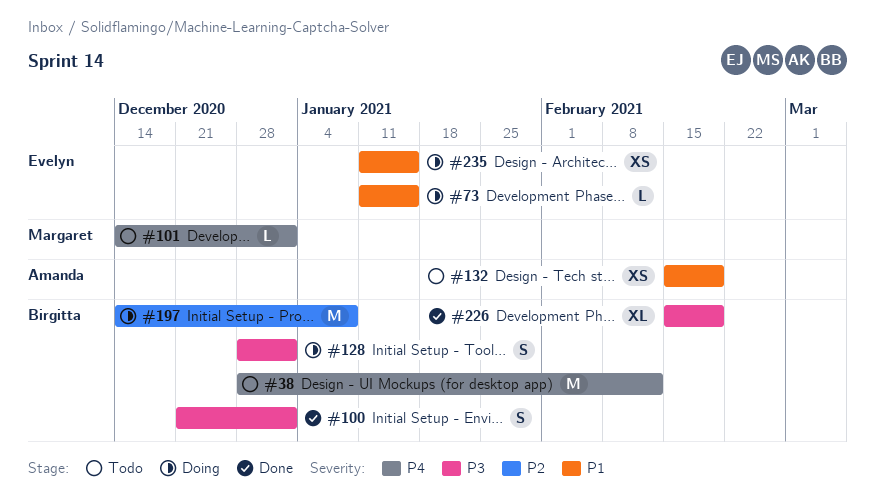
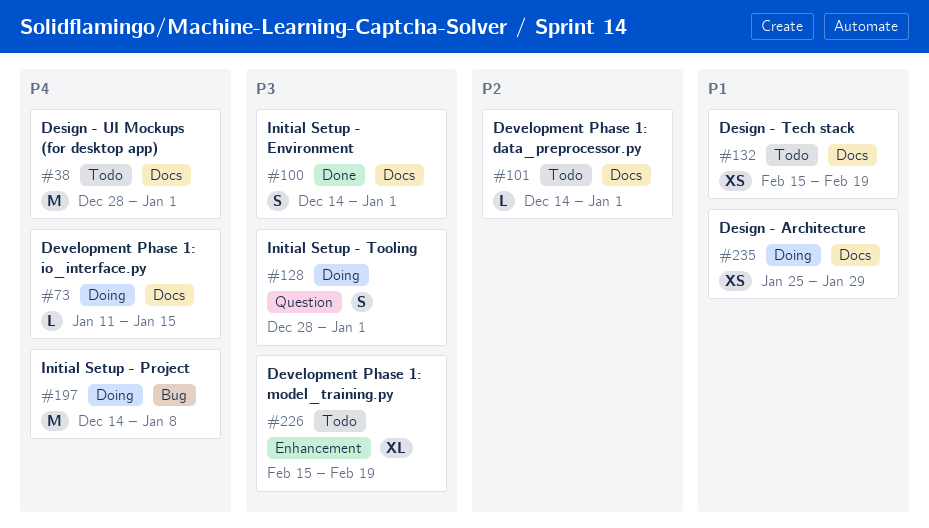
#38, due: Feb 12 -> Jan 1
#73, priority: P1 -> P4
#100, start: Dec 21 -> Dec 14
#101, priority: P4 -> P2
#197, priority: P2 -> P4
#226, status: Done -> Todo
#235, start: Jan 11 -> Jan 25
#235, due: Jan 15 -> Jan 29

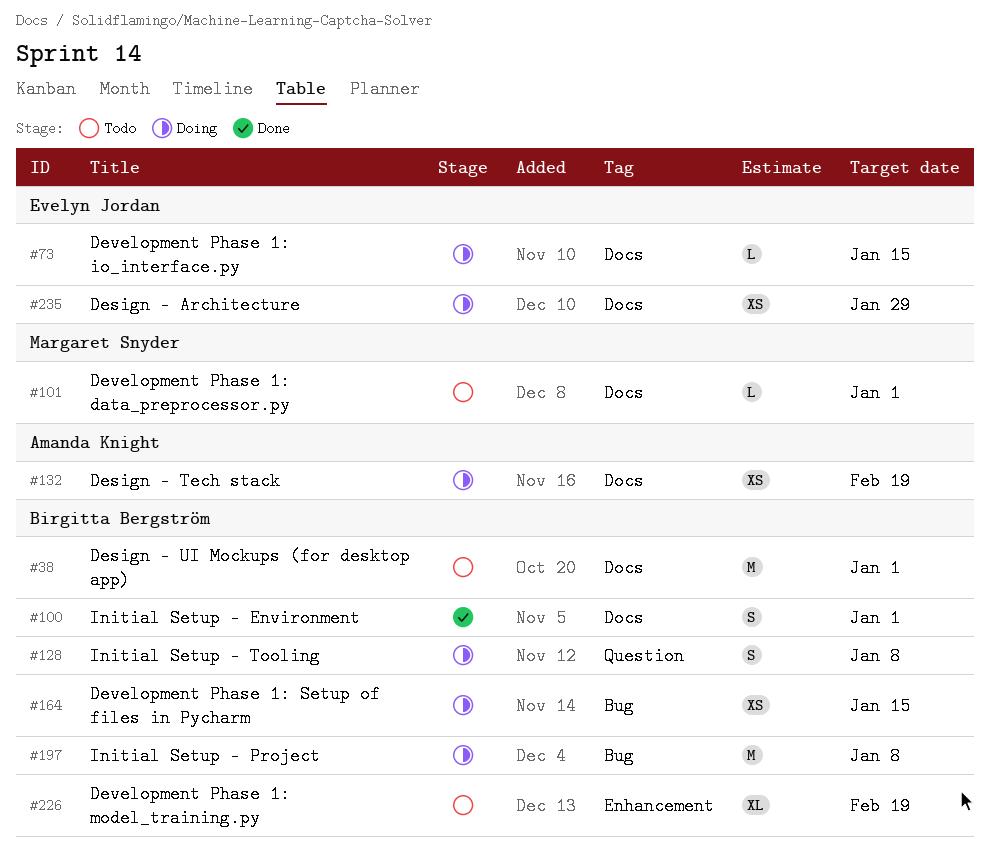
#128, due: Jan 1 -> Jan 8
#132, status: Todo -> Doing
#164: none -> present

